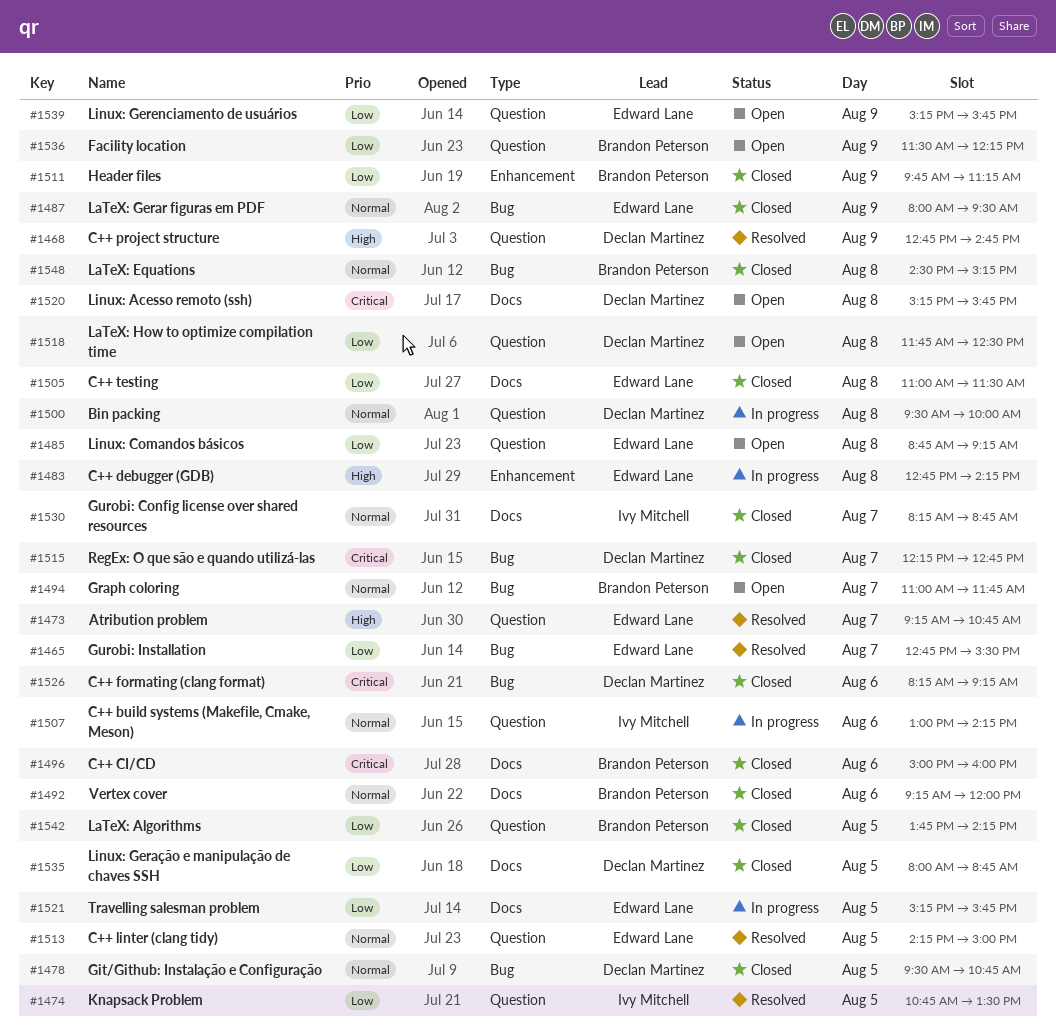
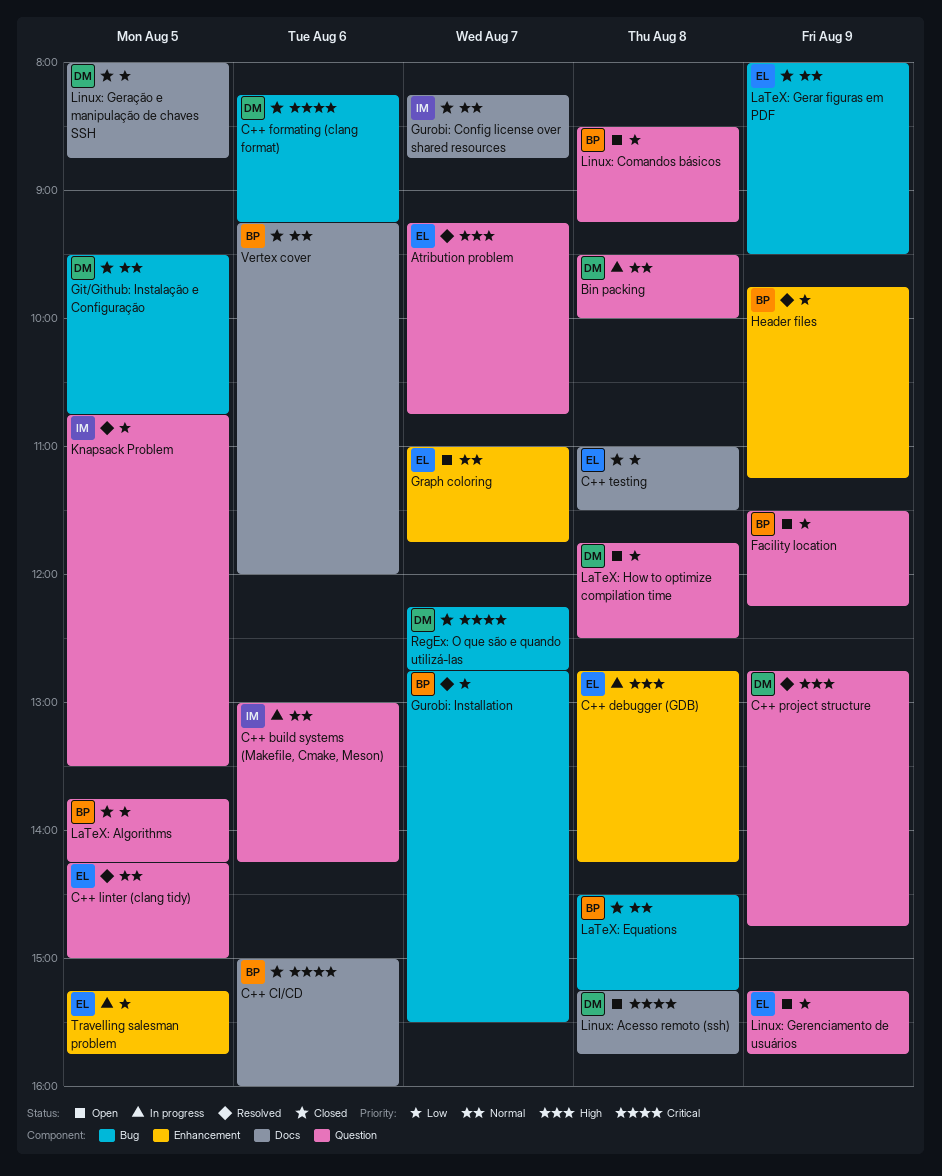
Graph coloring, owner: Brandon Peterson -> Edward Lane
Graph coloring, label: Bug -> Enhancement
Gurobi: Installation, owner: Edward Lane -> Brandon Peterson
Header files, status: Closed -> Resolved
Linux: Comandos básicos, owner: Edward Lane -> Brandon Peterson
Linux: Comandos básicos, begins: 08:45 -> 08:30
Travelling salesman problem, label: Docs -> Enhancement

